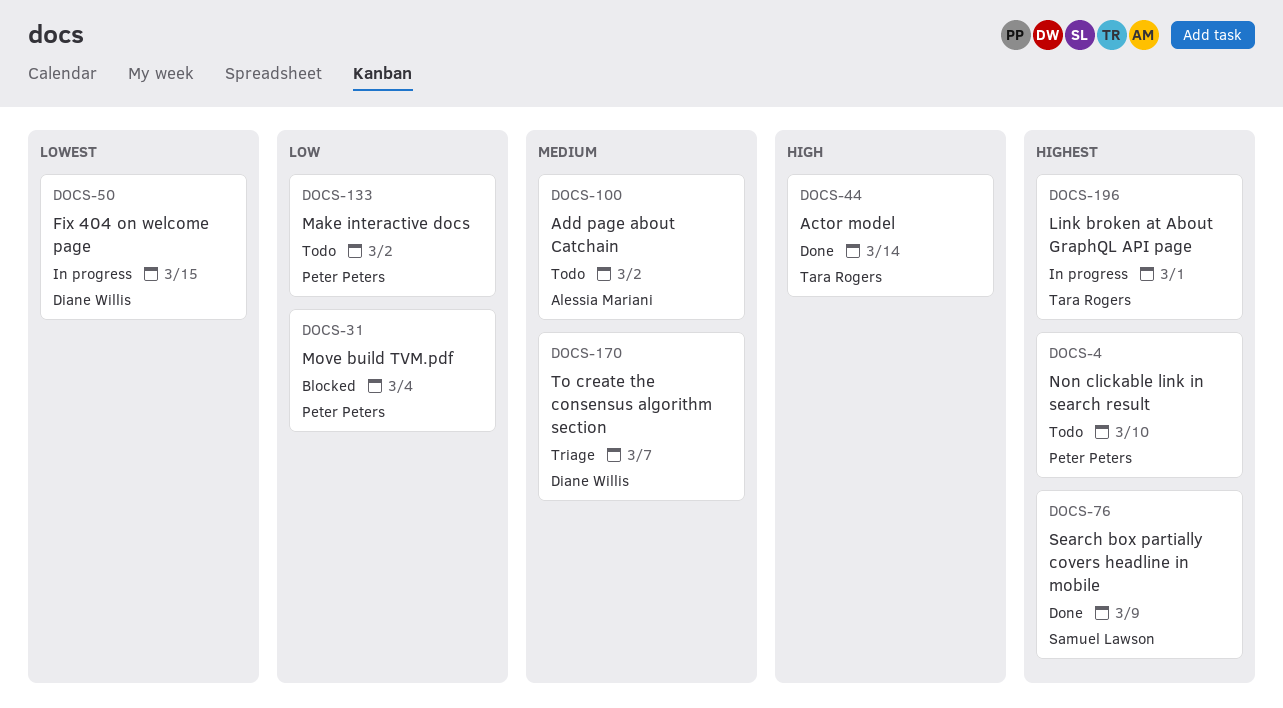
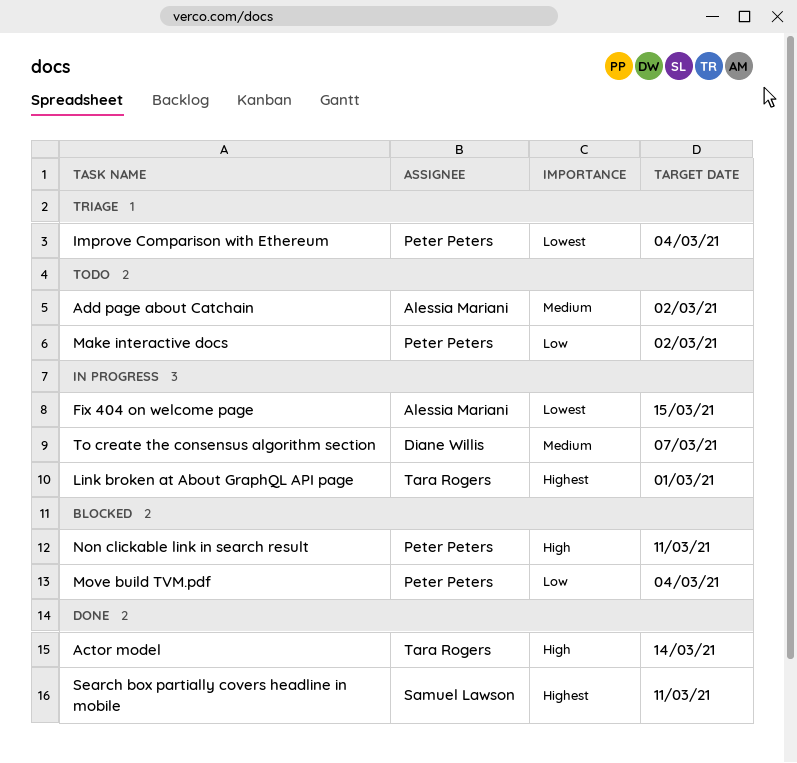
Fix 404 on welcome page, owner: Diane Willis -> Alessia Mariani
Improve Comparison with Ethereum: none -> present
Non clickable link in search result, status: Todo -> Blocked
Non clickable link in search result, priority: Highest -> High
Non clickable link in search result, due: Mar 10 -> Mar 11
Search box partially covers headline in mobile, due: Mar 9 -> Mar 11
To create the consensus algorithm section, status: Triage -> In progress

